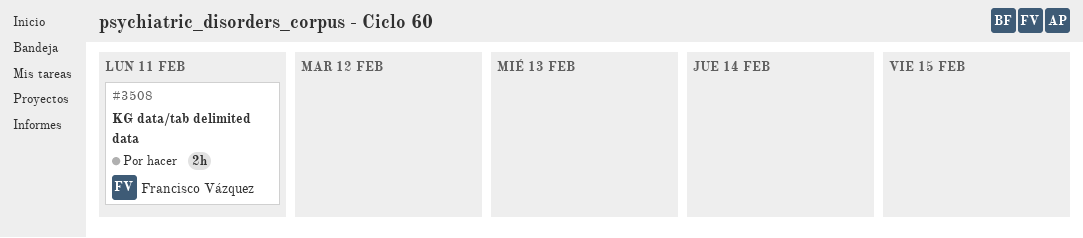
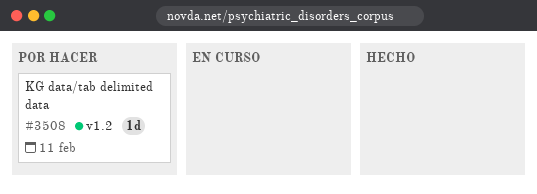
#3508, estimate: 2h -> 1d

